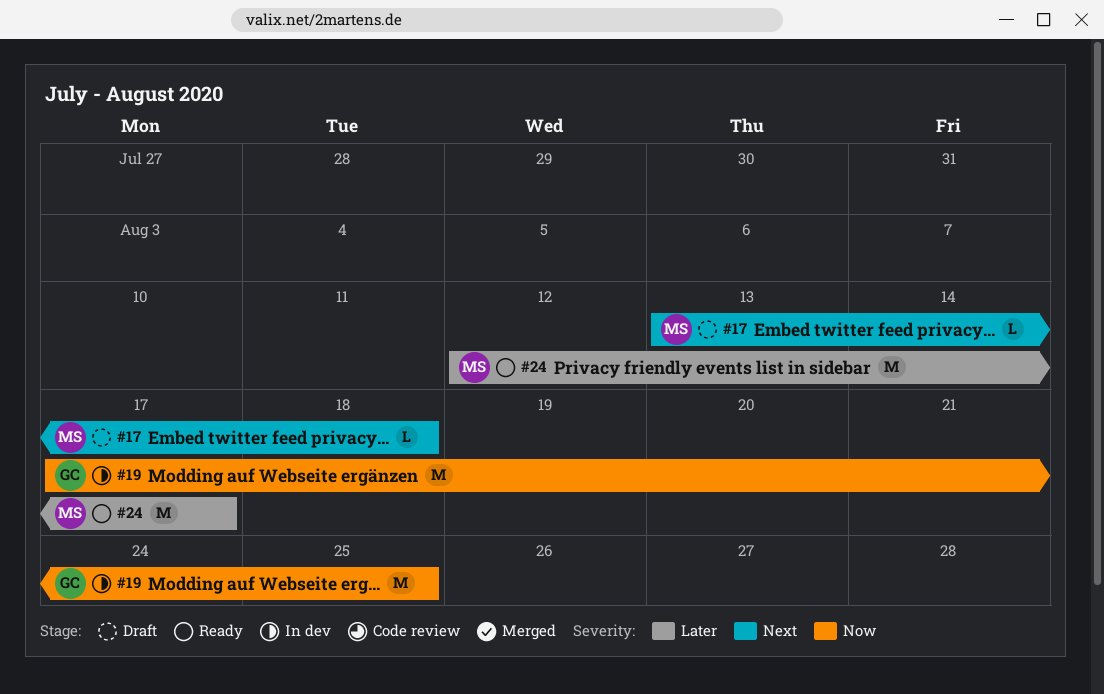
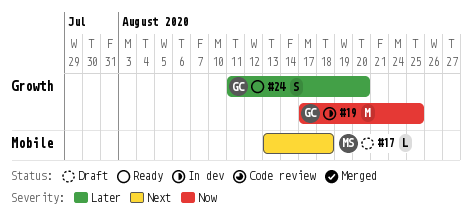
#24, owner: MS -> GC
#24, estimate: M -> S
#24, start: Aug 12 -> Aug 11
#24, due: Aug 17 -> Aug 20

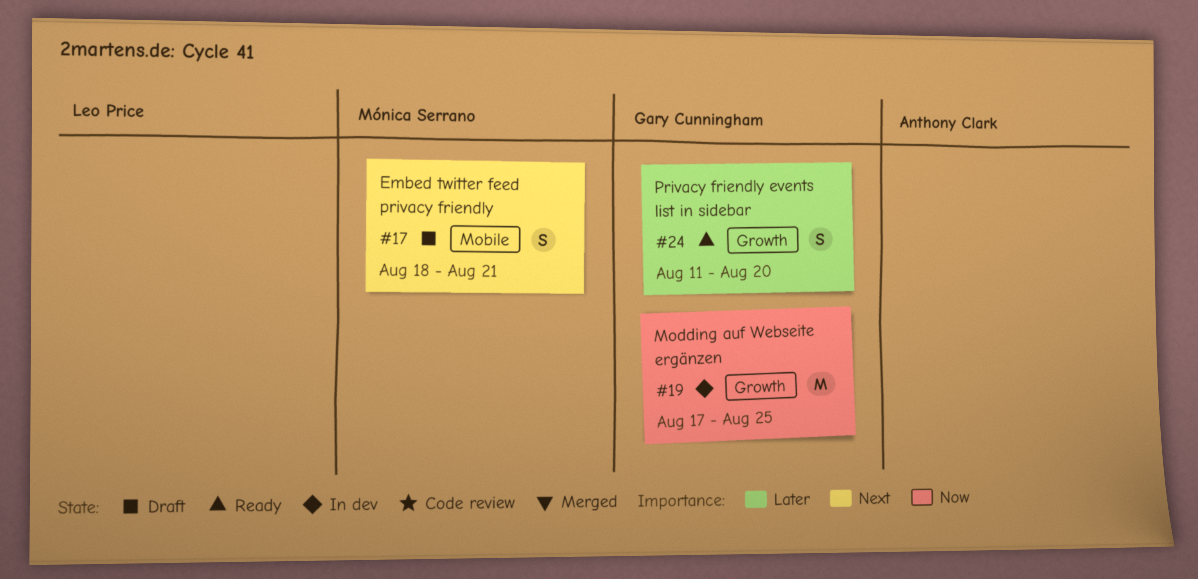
#17, estimate: L -> S
#17, start: Aug 13 -> Aug 18
#17, due: Aug 18 -> Aug 21

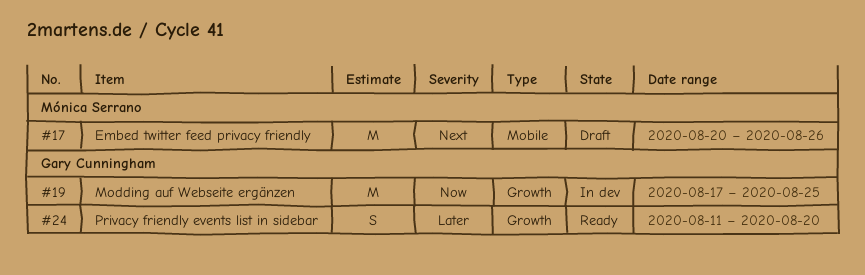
#17, estimate: S -> M
#17, start: Aug 18 -> Aug 20
#17, due: Aug 21 -> Aug 26

